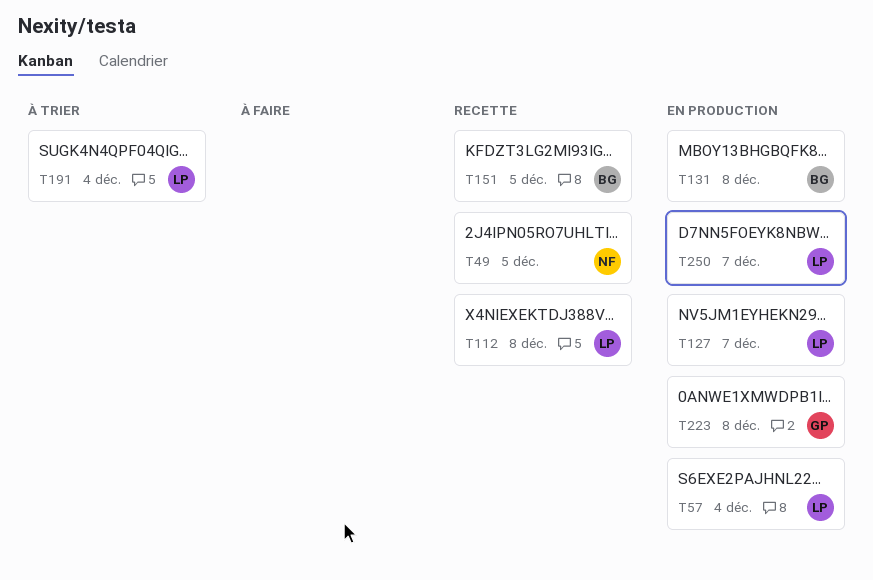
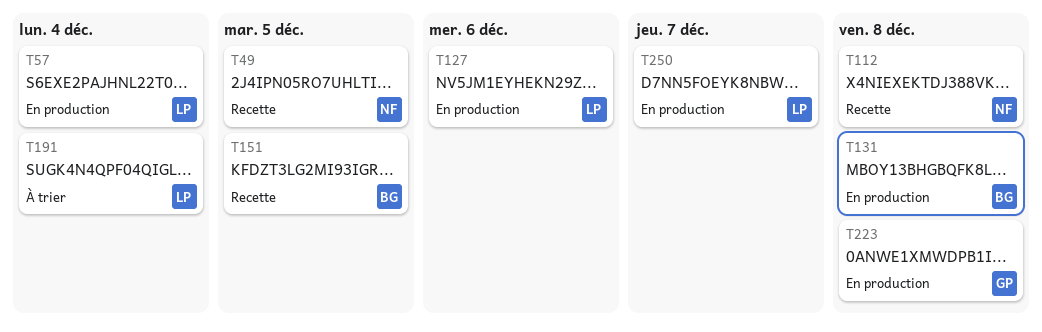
T112, owner: LP -> NF
T127, due: Dec 7 -> Dec 6

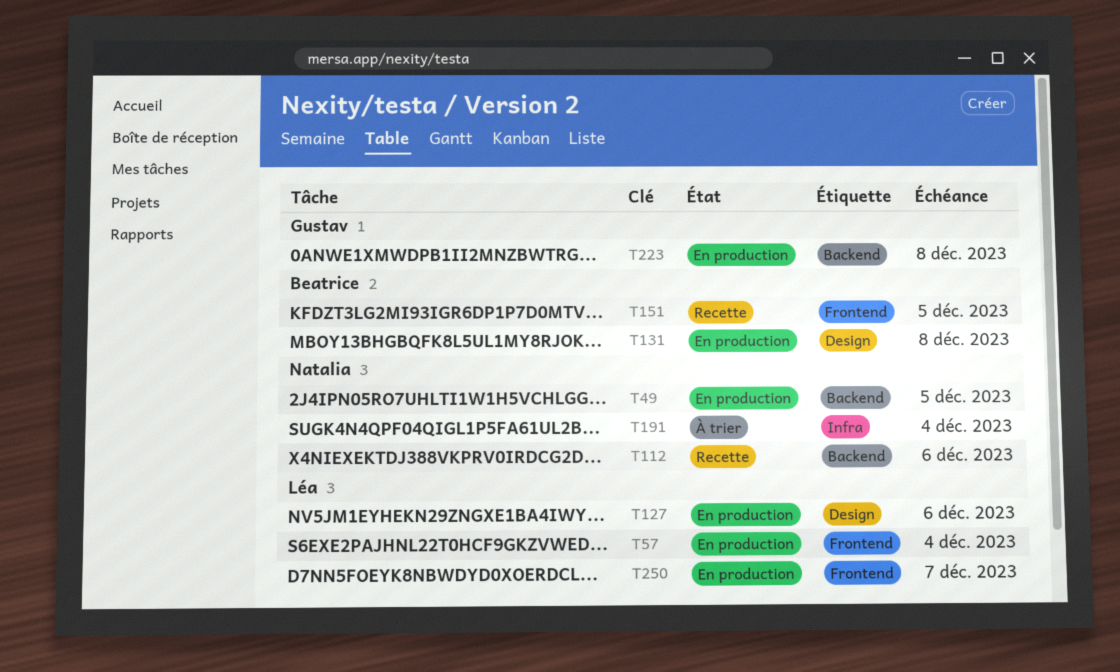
T49, status: Recette -> En production
T112, due: Dec 8 -> Dec 6
T191, owner: Léa -> Natalia

